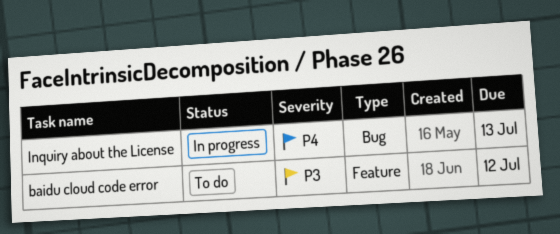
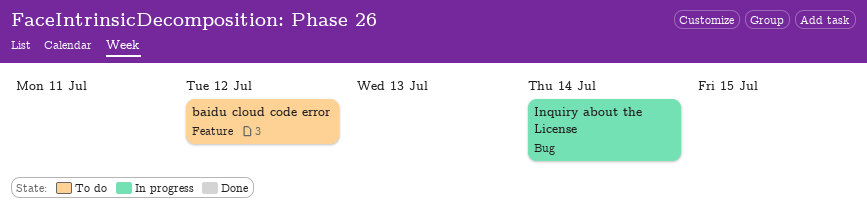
Inquiry about the License, due: Jul 13 -> Jul 14

